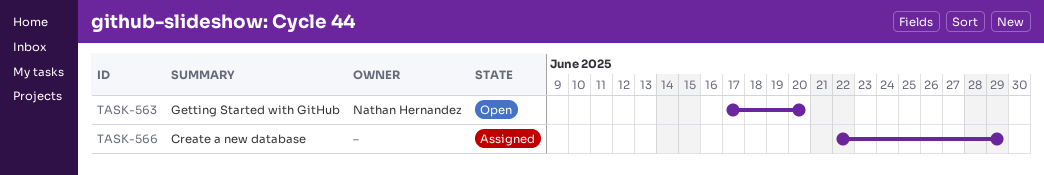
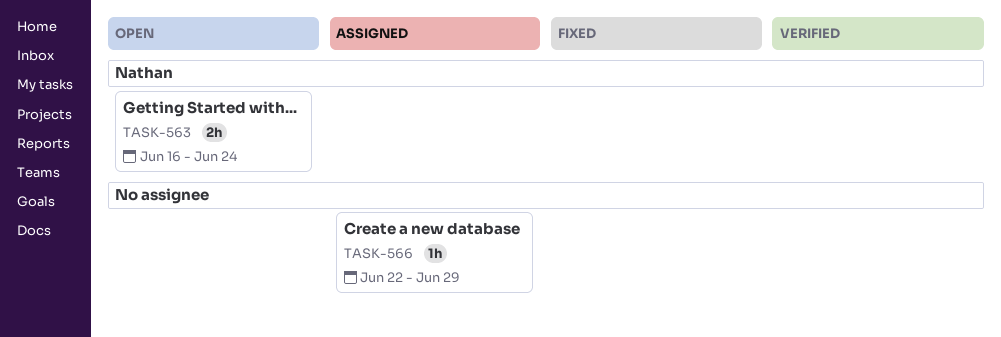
TASK-563, start: Jun 17 -> Jun 16
TASK-563, due: Jun 20 -> Jun 24

